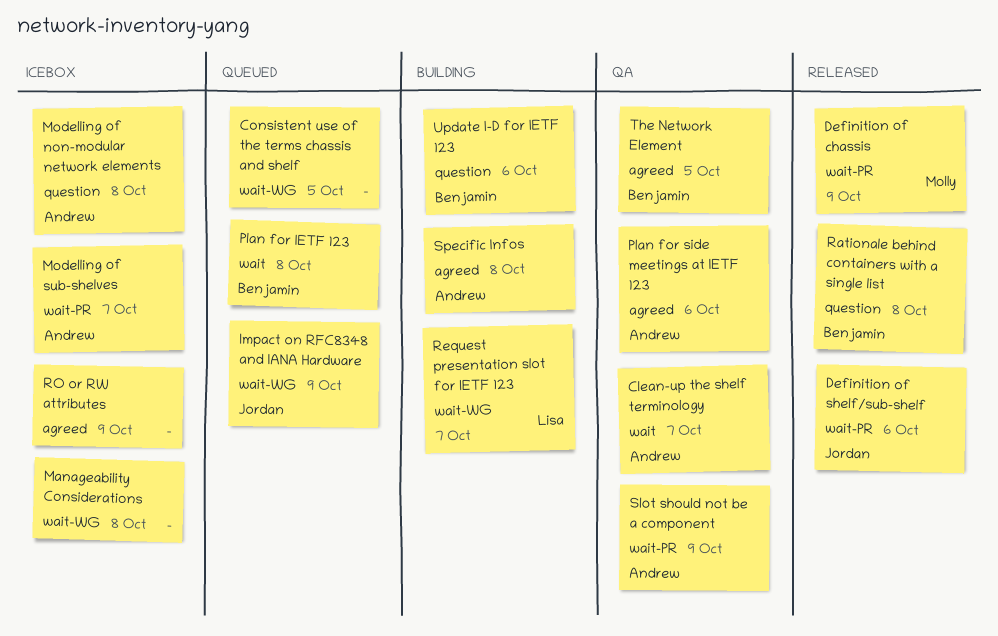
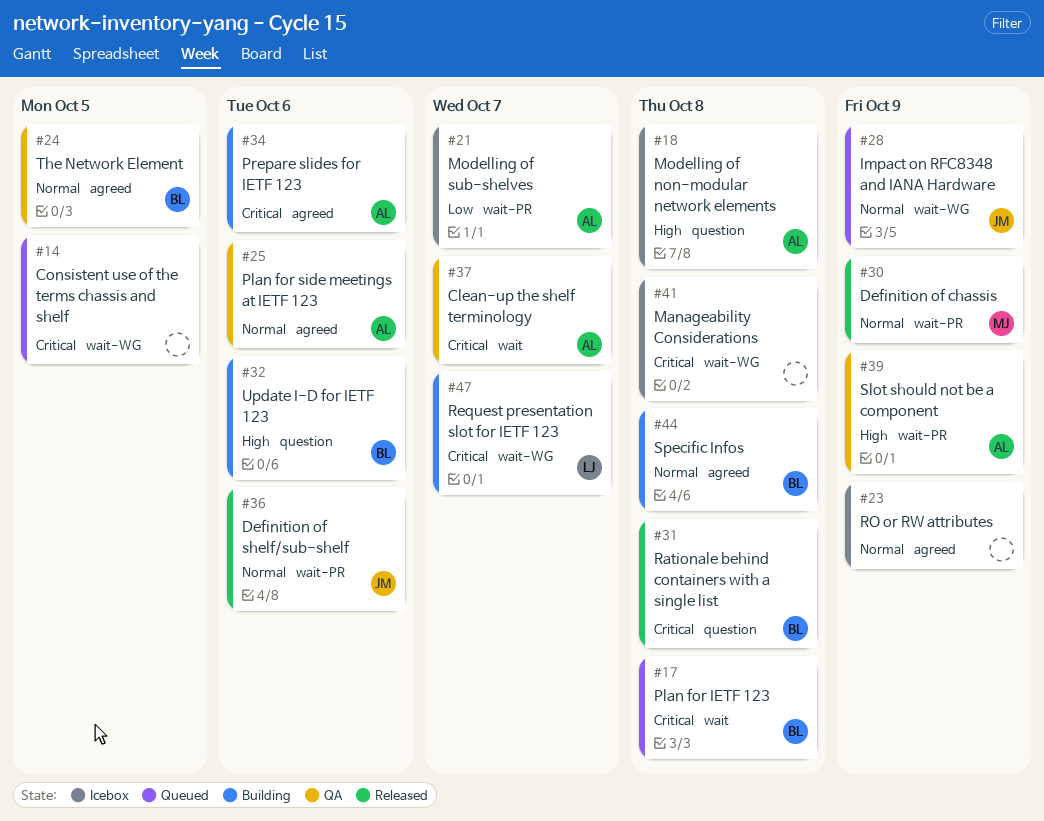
Prepare slides for IETF 123: none -> present
Specific Infos, owner: Andrew -> Benjamin

